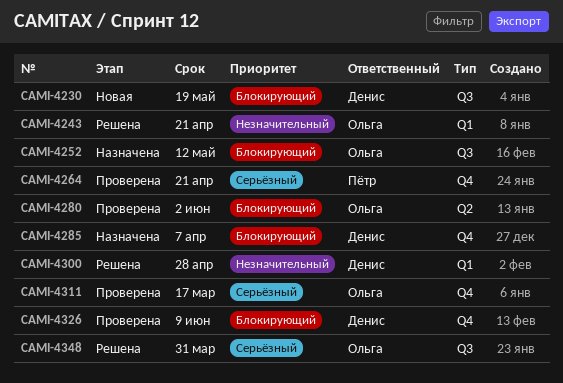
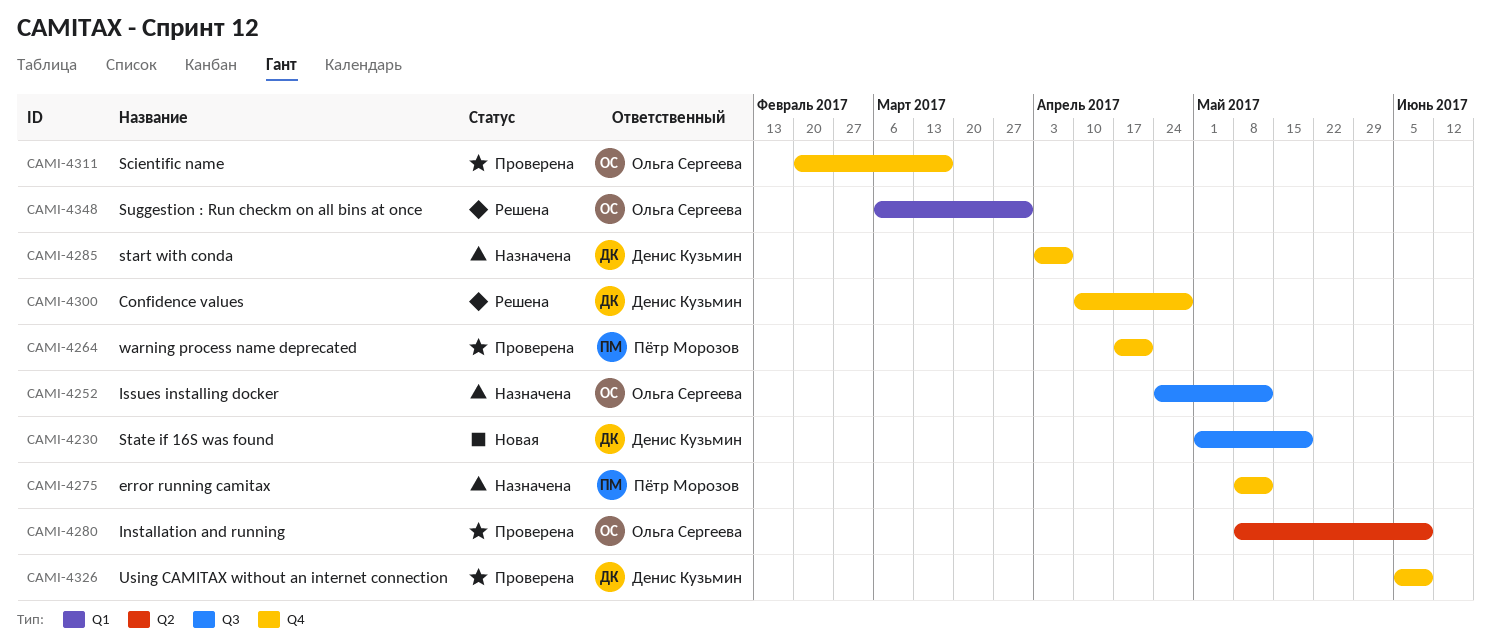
CAMI-4243: present -> none
CAMI-4275: none -> present
CAMI-4280, due: Jun 2 -> Jun 9
CAMI-4300, label: Q1 -> Q4
CAMI-4348, label: Q3 -> Q1

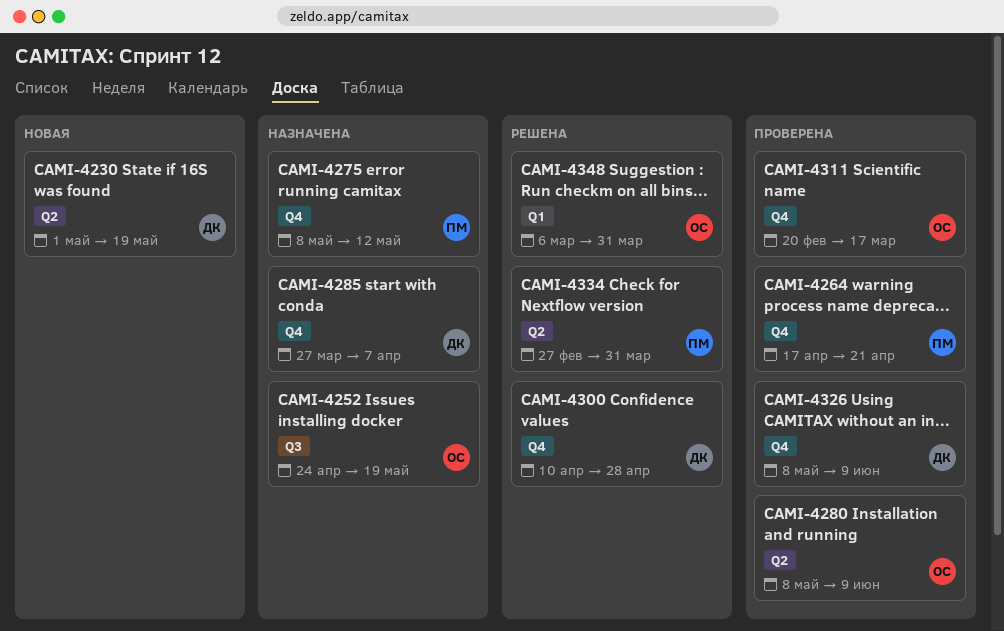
CAMI-4230, label: Q3 -> Q2
CAMI-4252, due: May 12 -> May 19
CAMI-4285, start: Apr 3 -> Mar 27
CAMI-4326, start: Jun 5 -> May 8
CAMI-4334: none -> present

